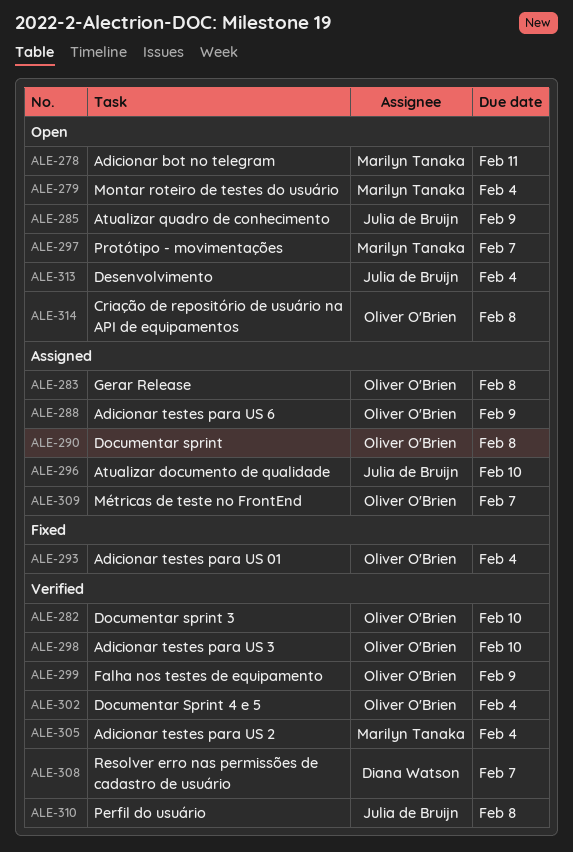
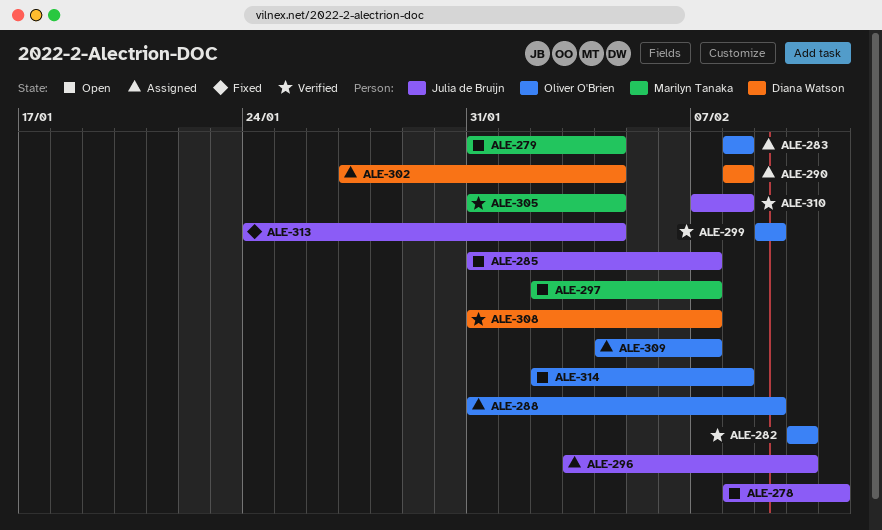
ALE-278, owner: Marilyn Tanaka -> Julia de Bruijn
ALE-285, due: Feb 9 -> Feb 7
ALE-290, owner: Oliver O'Brien -> Diana Watson
ALE-293: present -> none
ALE-298: present -> none
ALE-302, status: Verified -> Assigned
ALE-302, owner: Oliver O'Brien -> Diana Watson
ALE-313, status: Open -> Fixed

